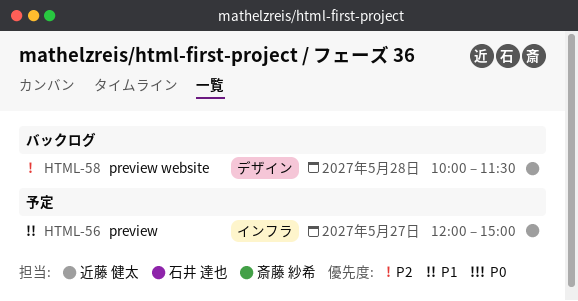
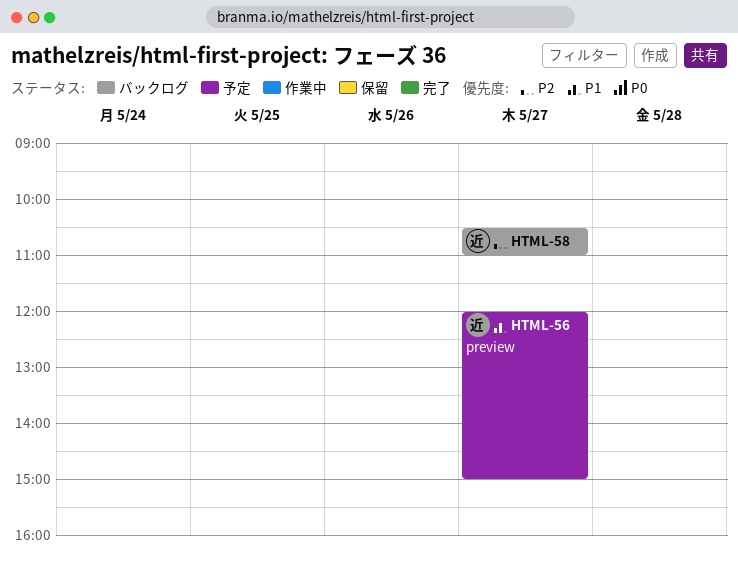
HTML-58, day: May 28 -> May 27
HTML-58, begins: 10:00 -> 10:30
HTML-58, ends: 11:30 -> 11:00

